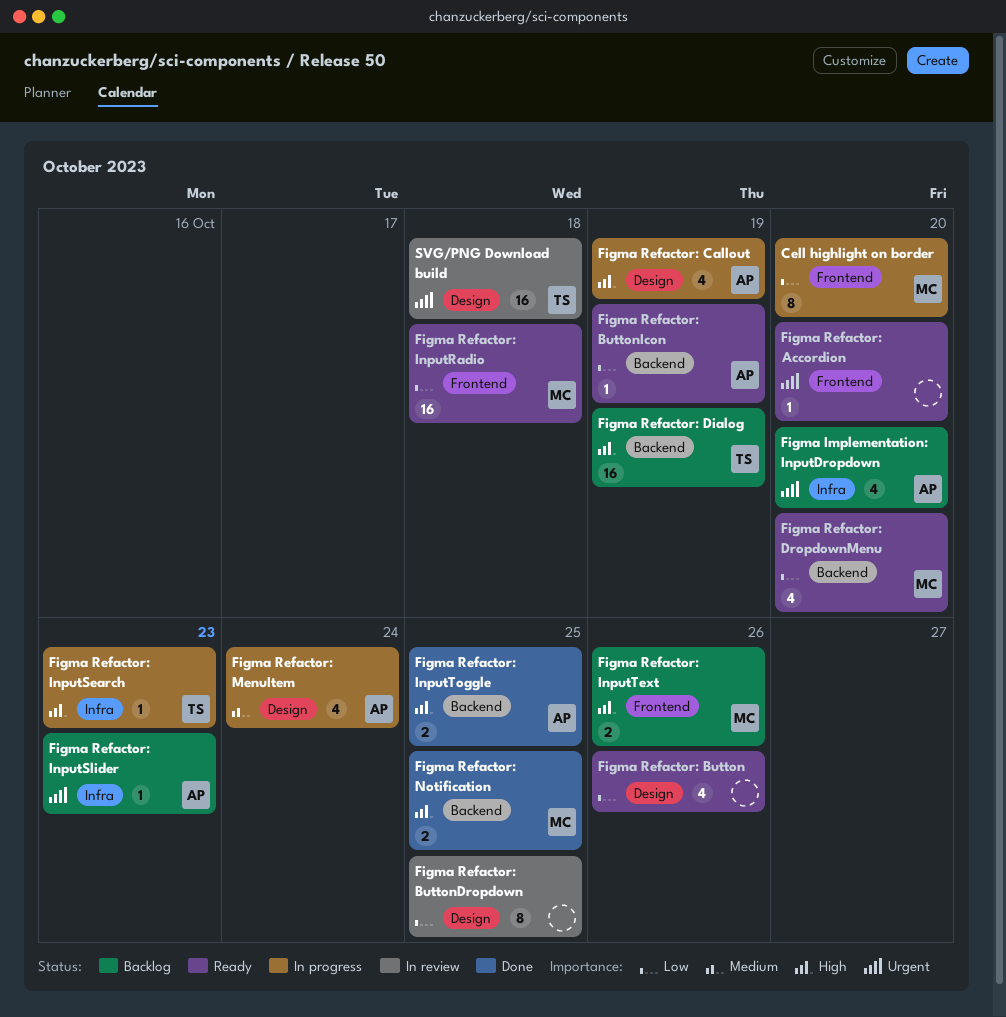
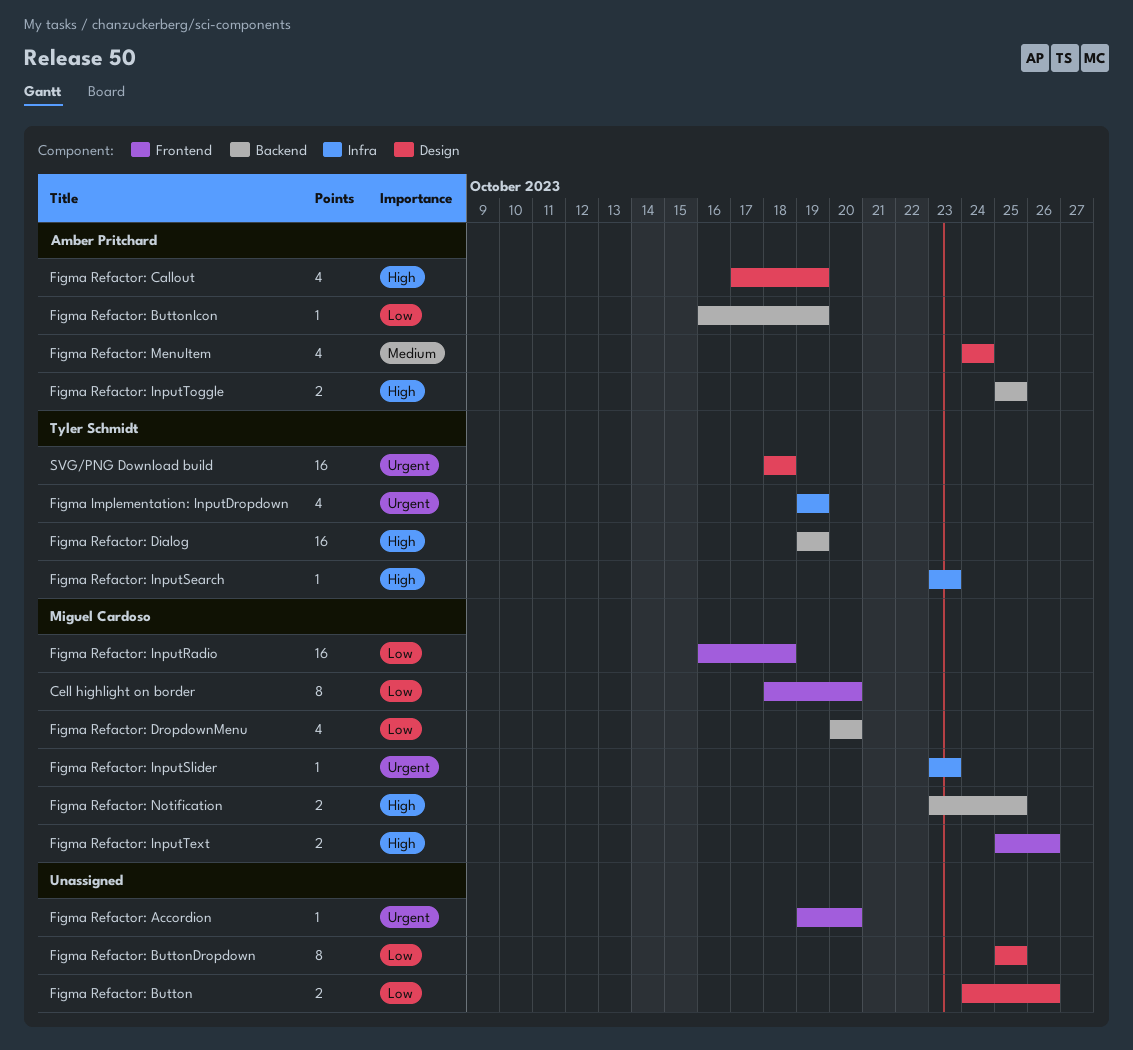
Figma Implementation: InputDropdown, owner: Amber Pritchard -> Tyler Schmidt
Figma Implementation: InputDropdown, due: Oct 20 -> Oct 19
Figma Refactor: Button, estimate: 4 -> 2
Figma Refactor: InputSlider, owner: Amber Pritchard -> Miguel Cardoso

